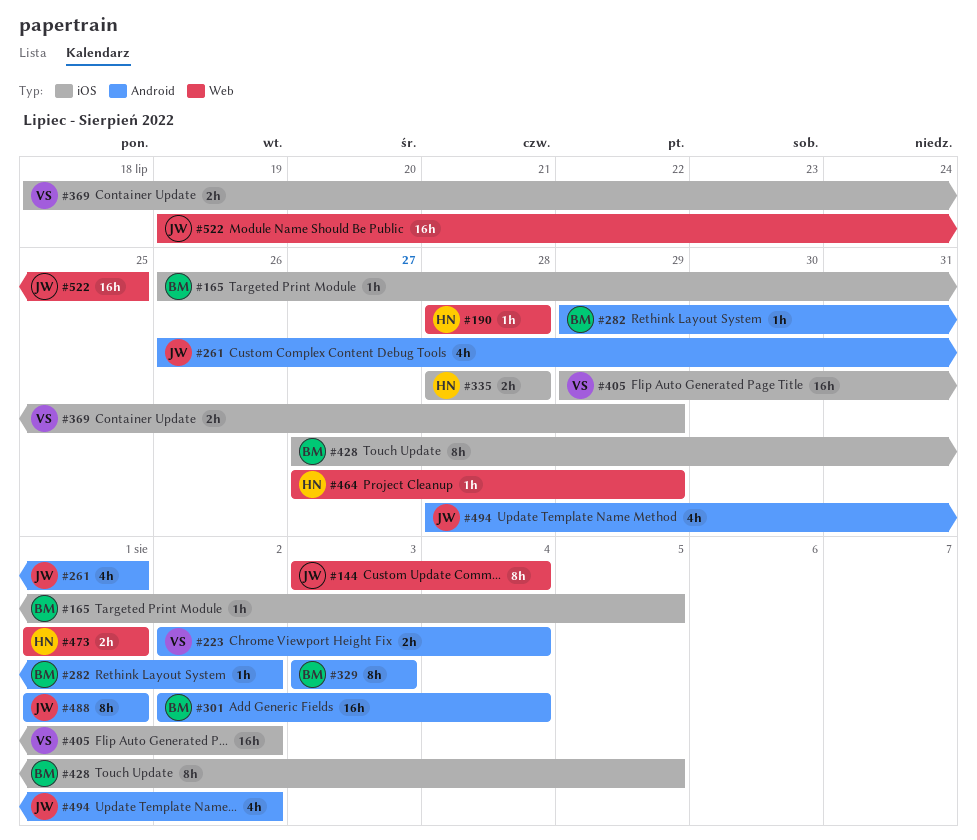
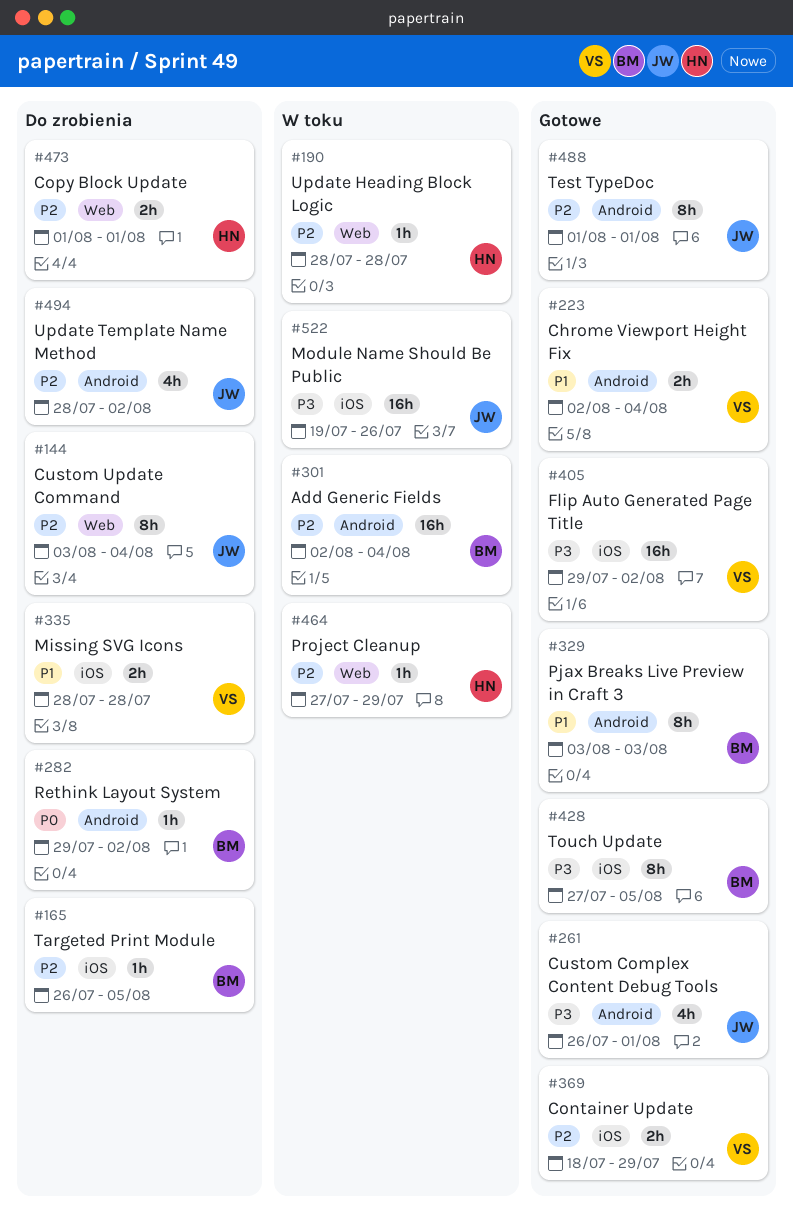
#335, owner: HN -> VS
#522, label: Web -> iOS
#522, due: Jul 25 -> Jul 26

